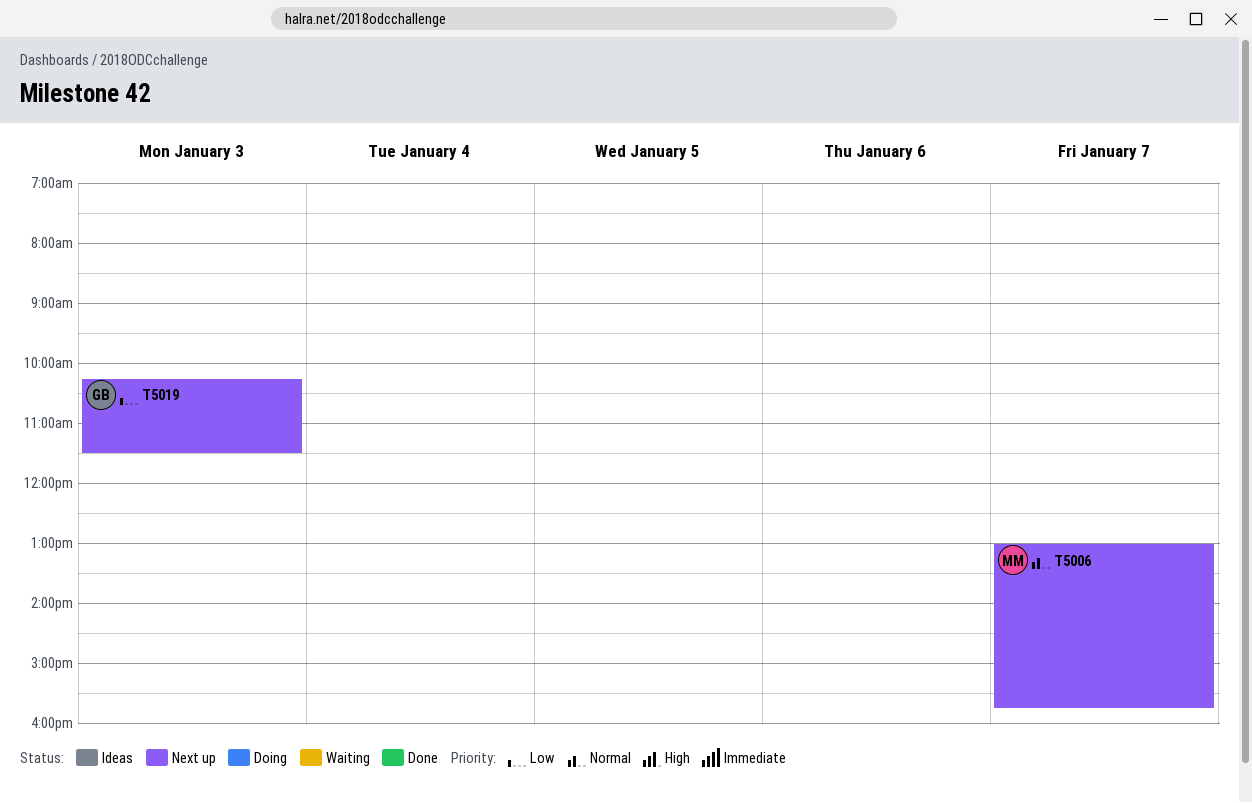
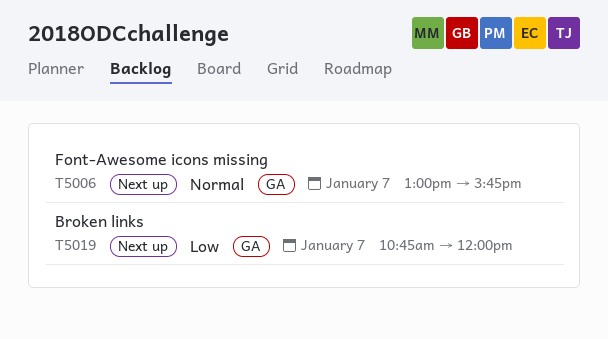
T5019, day: Jan 3 -> Jan 7
T5019, begins: 10:15 -> 10:45
T5019, ends: 11:30 -> 12:00

